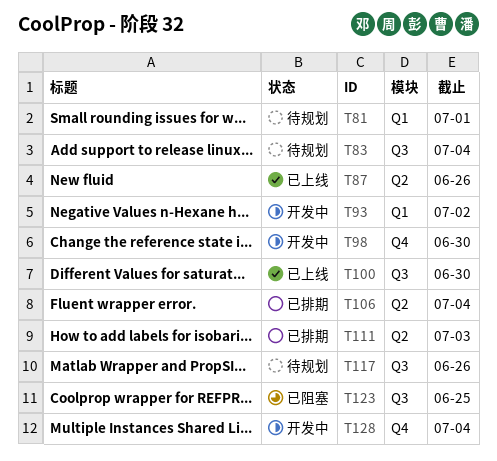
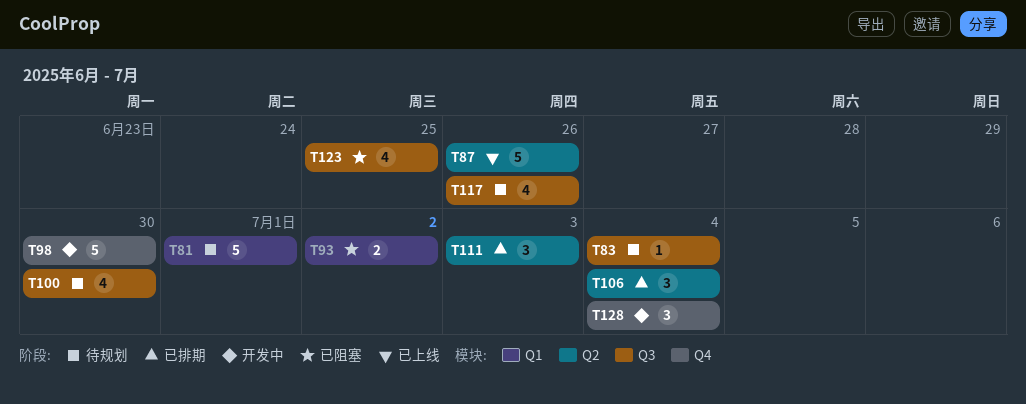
T93, status: 开发中 -> 已阻塞
T100, status: 已上线 -> 待规划

